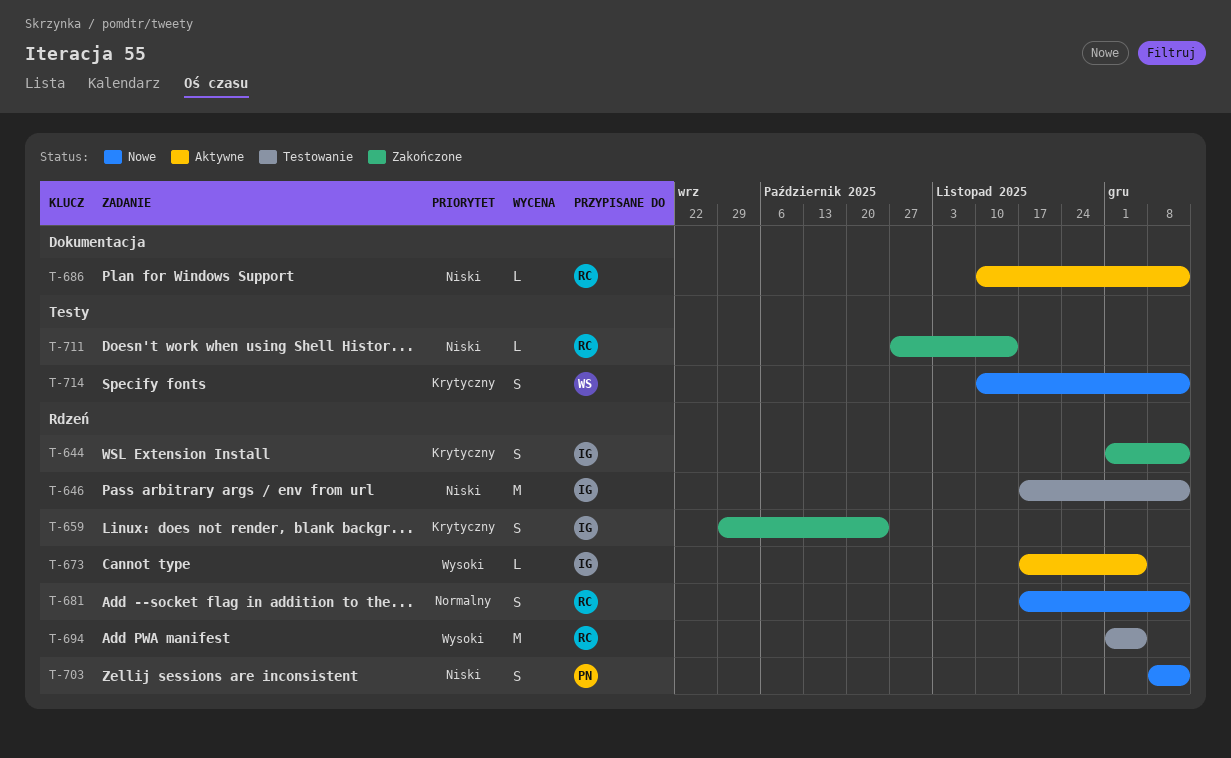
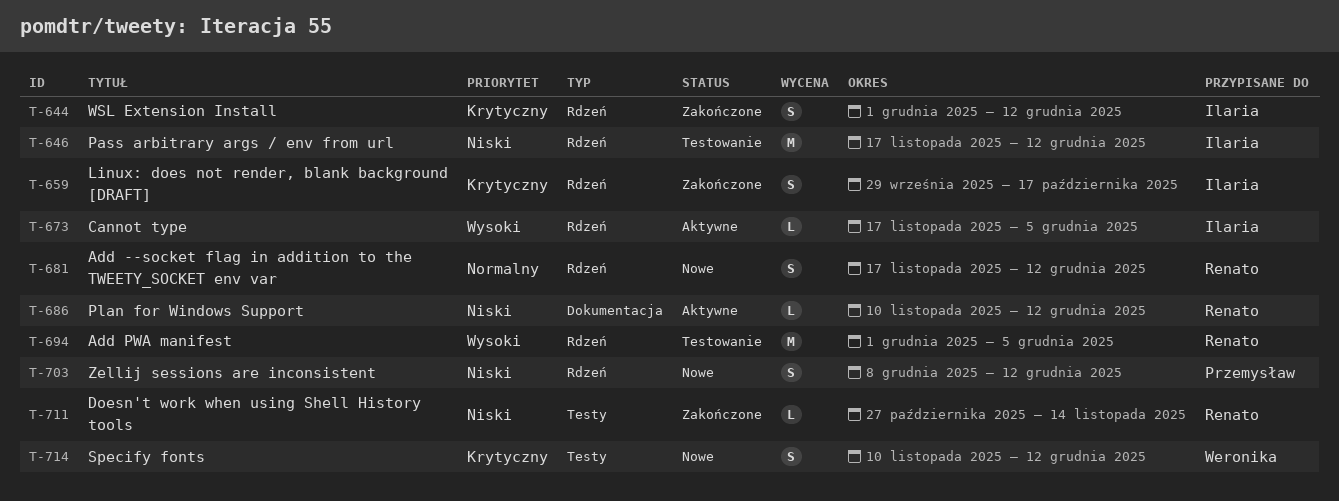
T-659, due: Oct 24 -> Oct 17

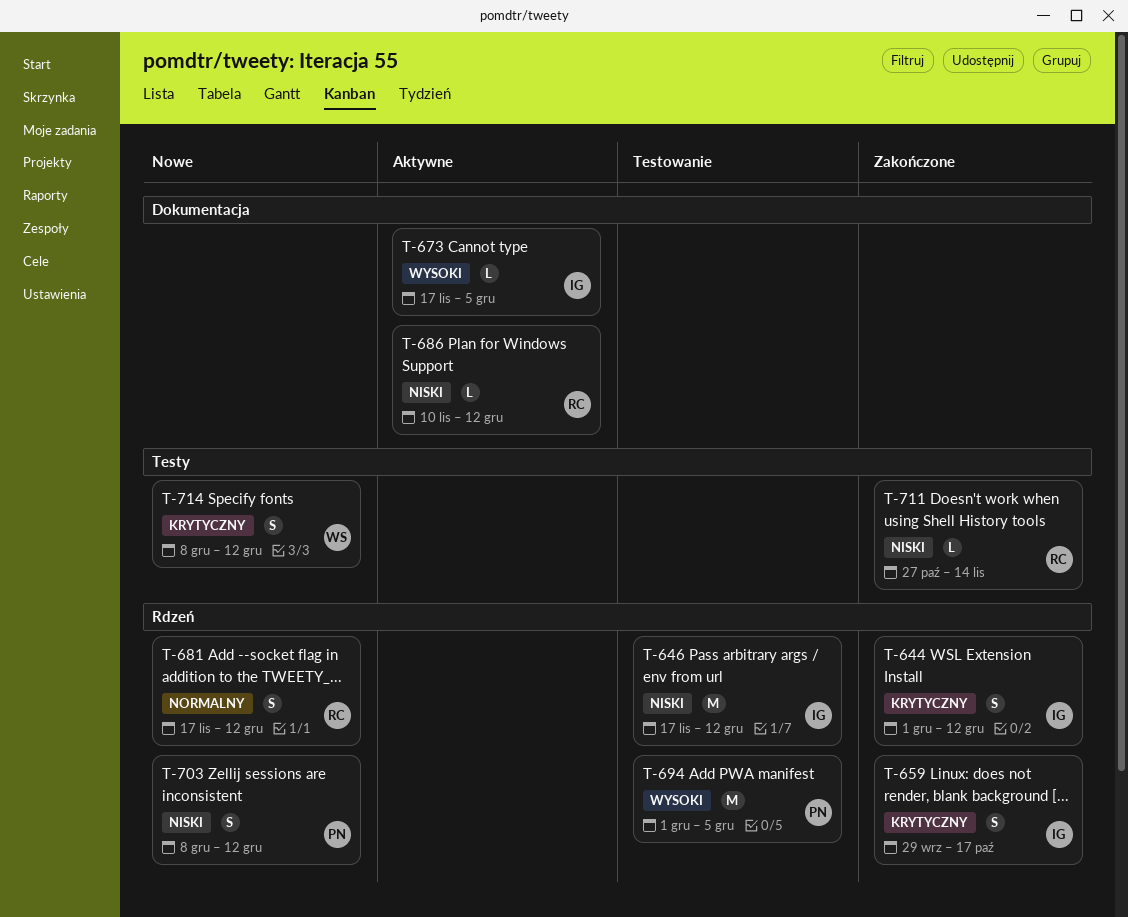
T-673, label: Rdzeń -> Dokumentacja
T-694, owner: Renato -> Przemysław
T-714, start: Nov 10 -> Dec 8

